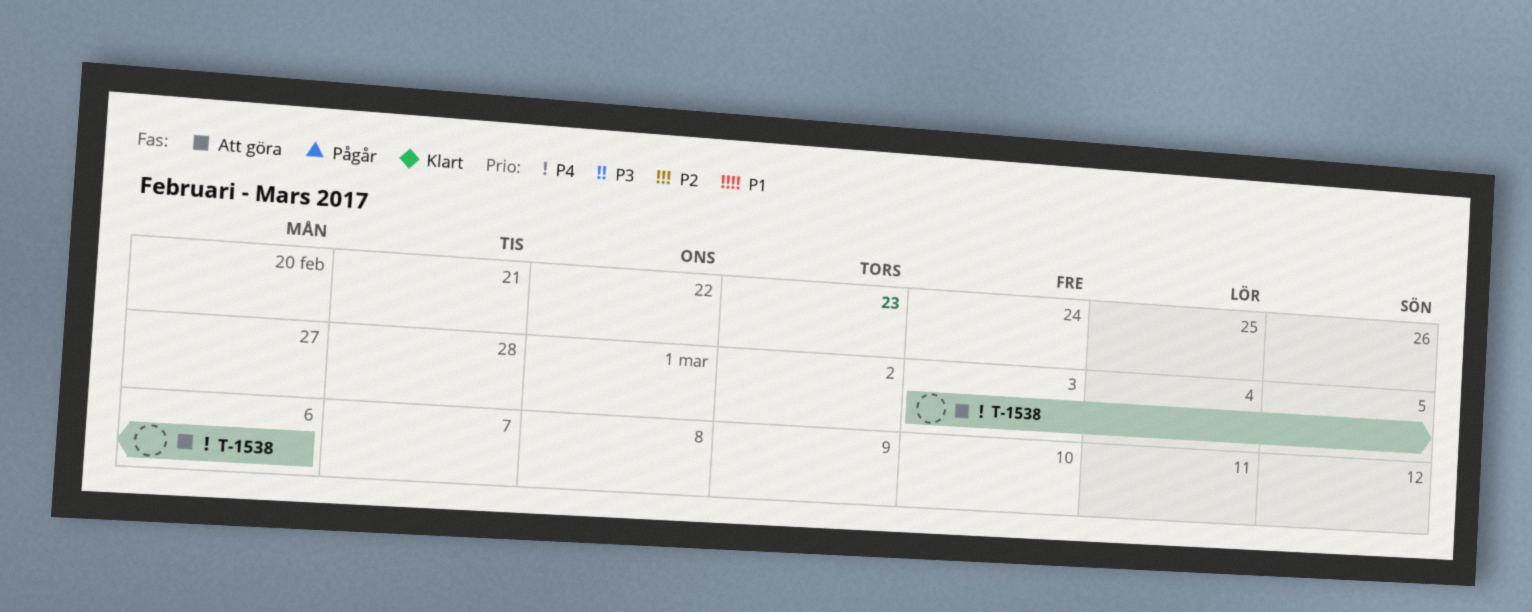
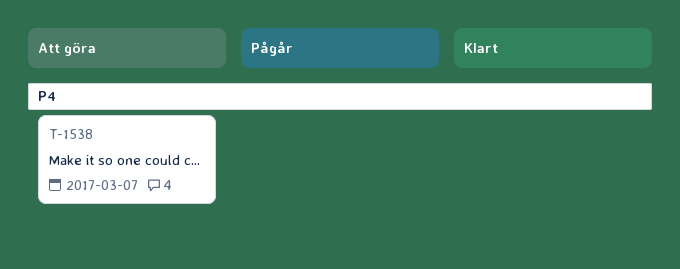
T-1538, due: Mar 6 -> Mar 7

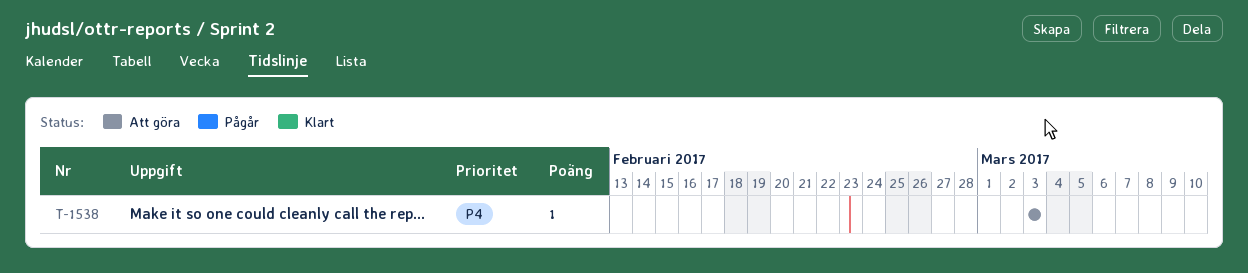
T-1538, due: Mar 7 -> Mar 3

